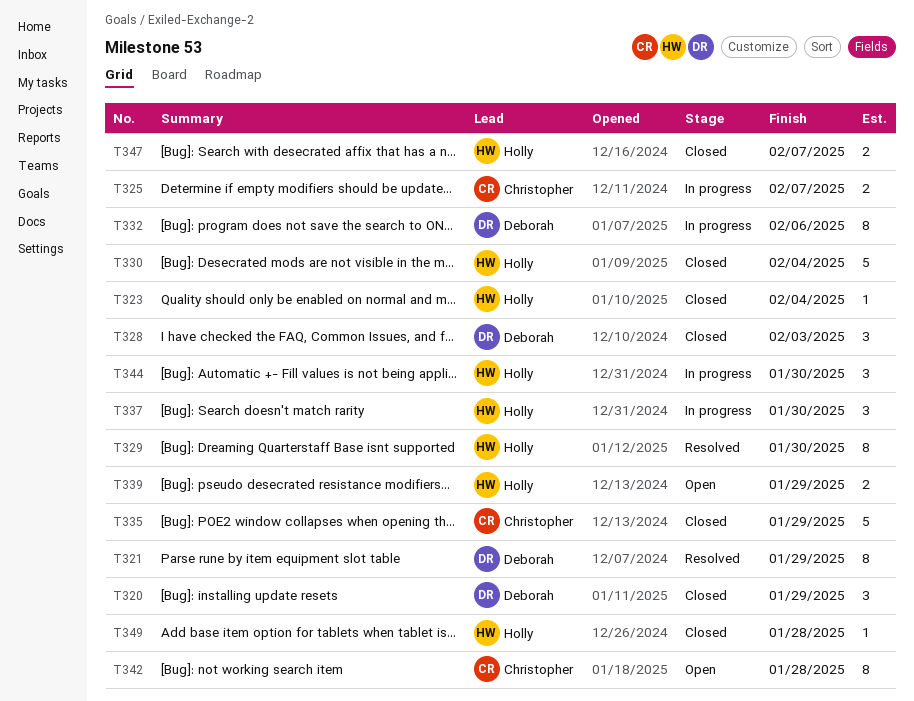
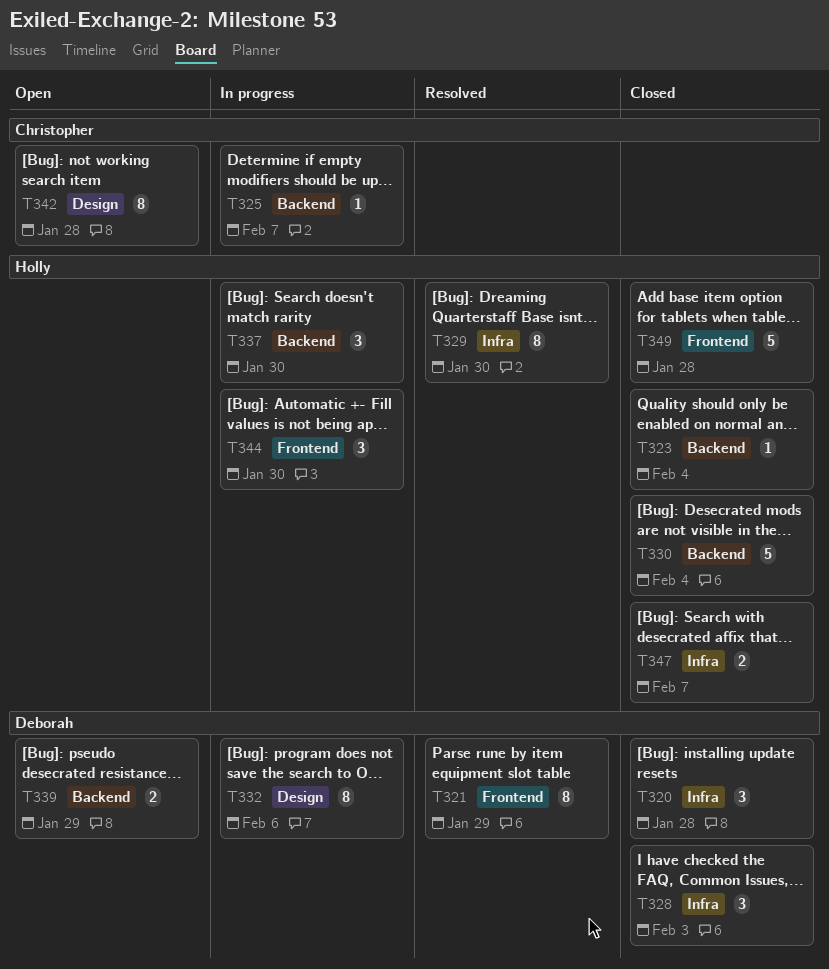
T320, due: Jan 29 -> Jan 28
T325, estimate: 2 -> 1
T335: present -> none
T339, owner: Holly -> Deborah
T349, estimate: 1 -> 5

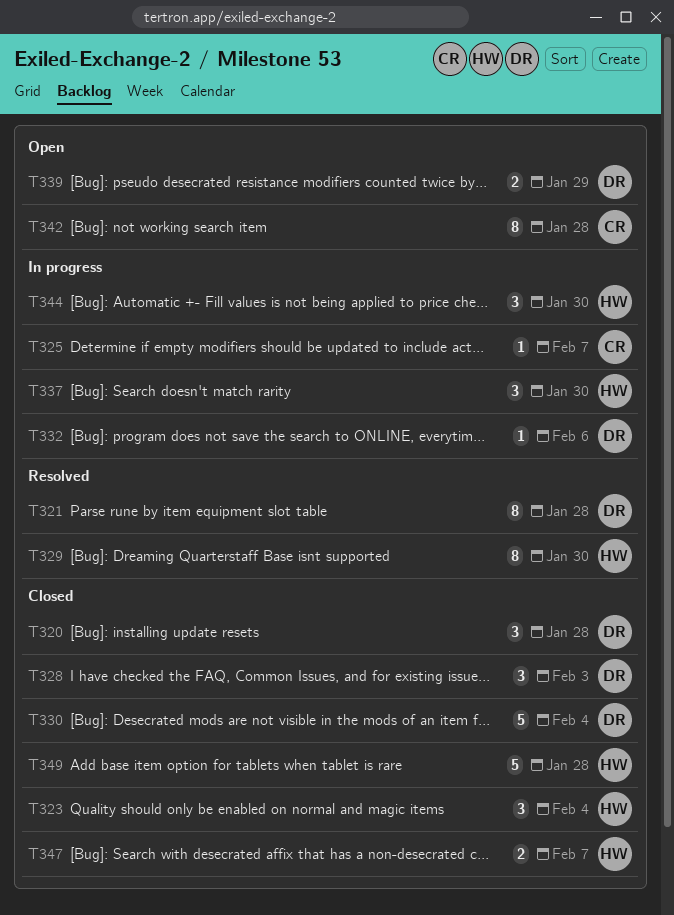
T321, due: Jan 29 -> Jan 28
T323, estimate: 1 -> 3
T330, owner: Holly -> Deborah
T332, estimate: 8 -> 1

